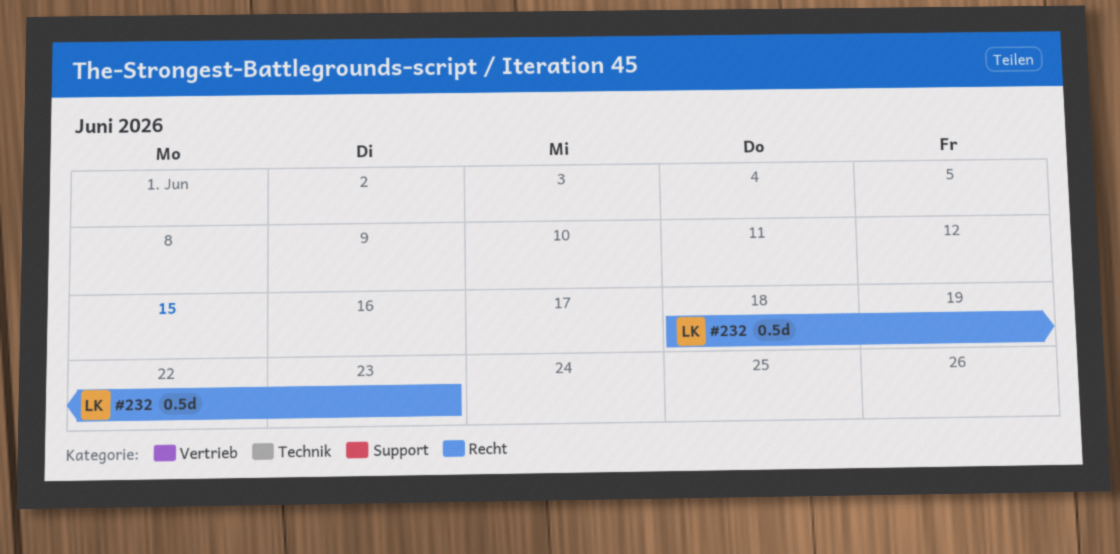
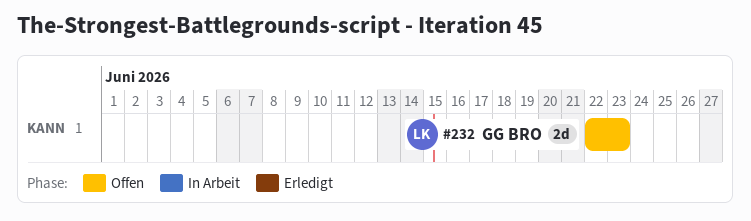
#232, estimate: 0.5d -> 2d
#232, start: Jun 18 -> Jun 22

